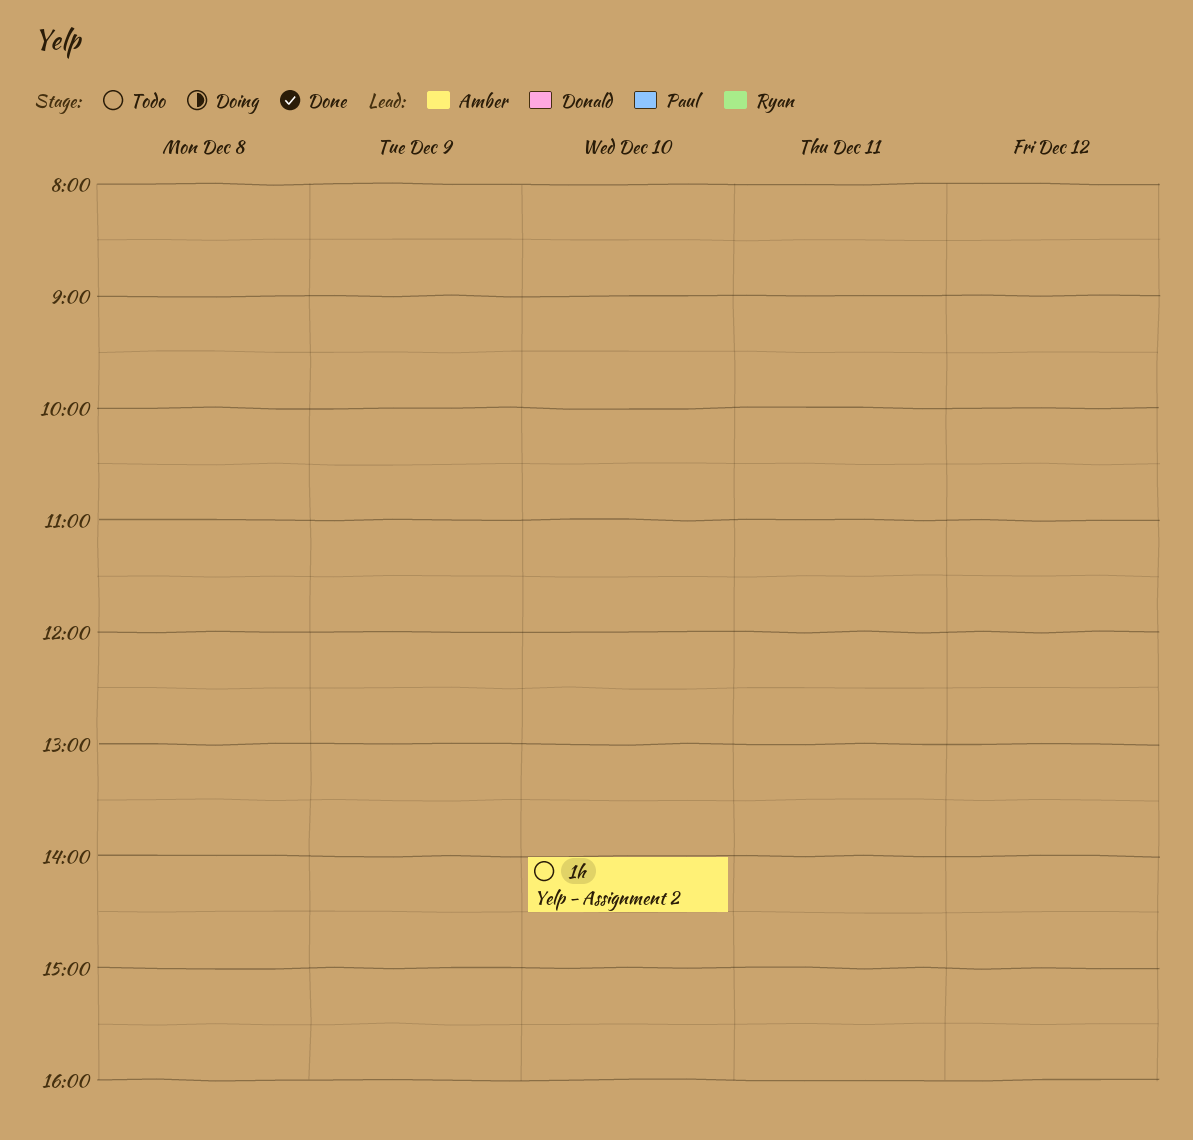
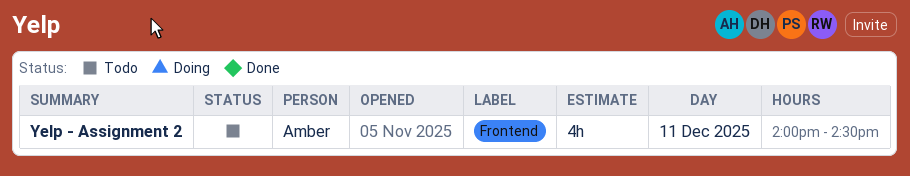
Yelp - Assignment 2, estimate: 1h -> 4h
Yelp - Assignment 2, day: Dec 10 -> Dec 11

